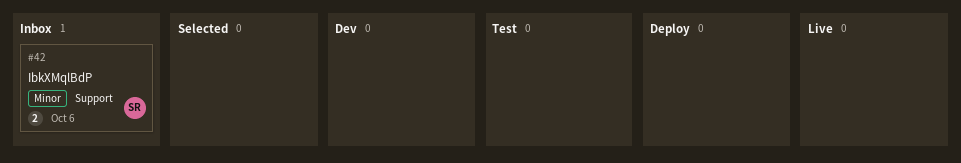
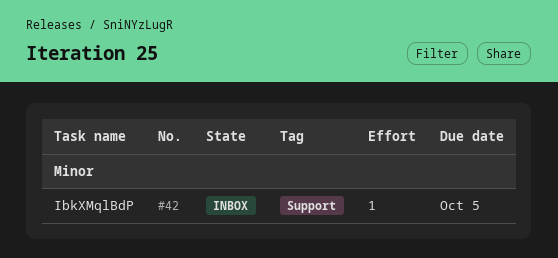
#42, estimate: 2 -> 1
#42, due: Oct 6 -> Oct 5

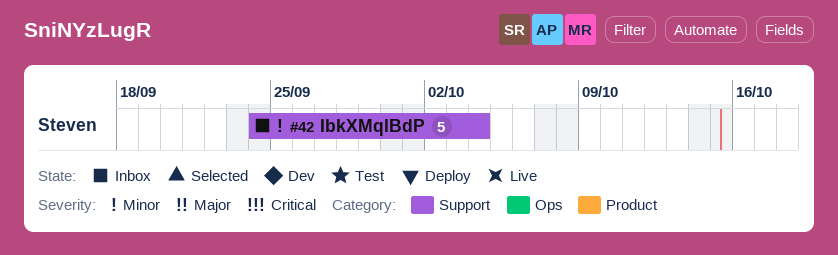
#42, estimate: 1 -> 5
#42, due: Oct 5 -> Oct 4

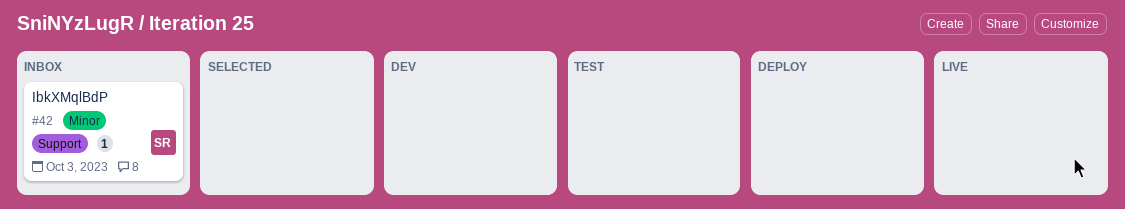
#42, estimate: 5 -> 1
#42, due: Oct 4 -> Oct 3

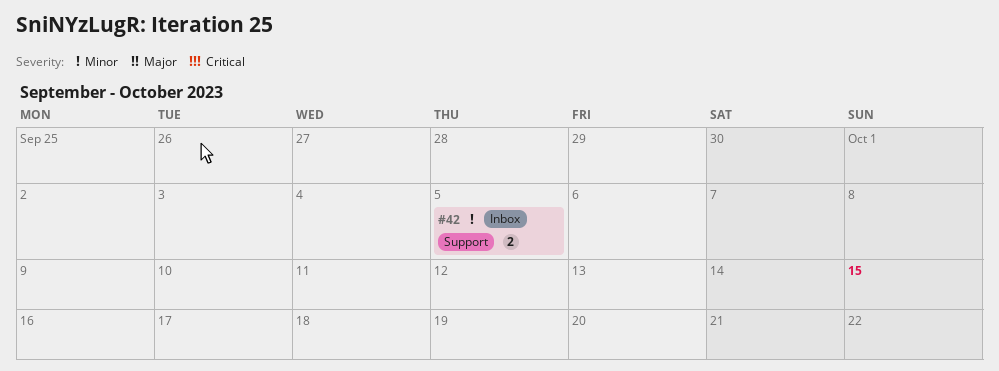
#42, estimate: 1 -> 2
#42, due: Oct 3 -> Oct 5

